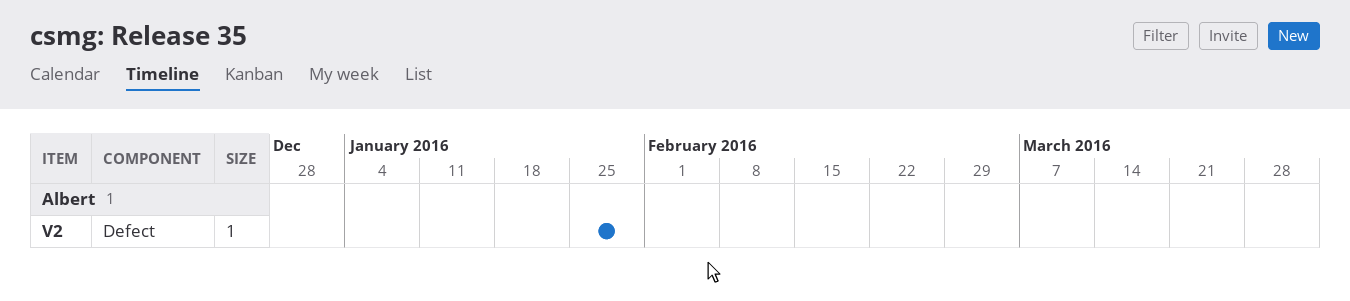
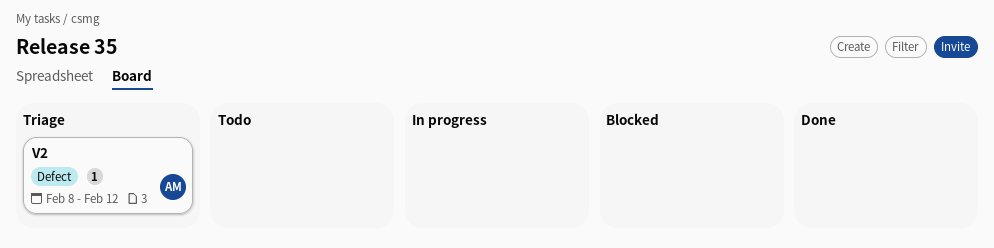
V2, start: Jan 25 -> Feb 8
V2, due: Jan 29 -> Feb 12

